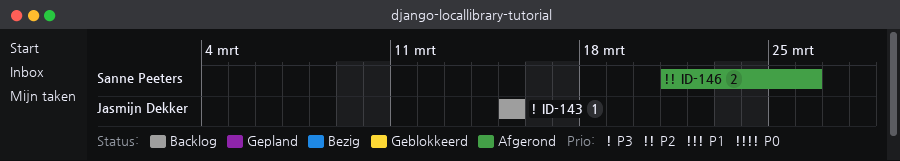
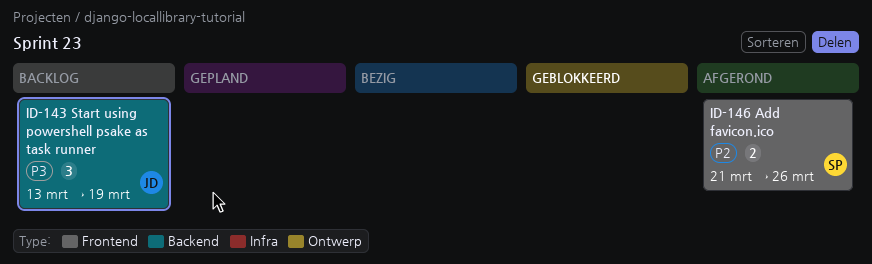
ID-143, estimate: 1 -> 3
ID-143, start: Mar 15 -> Mar 13
ID-143, due: Mar 15 -> Mar 19

